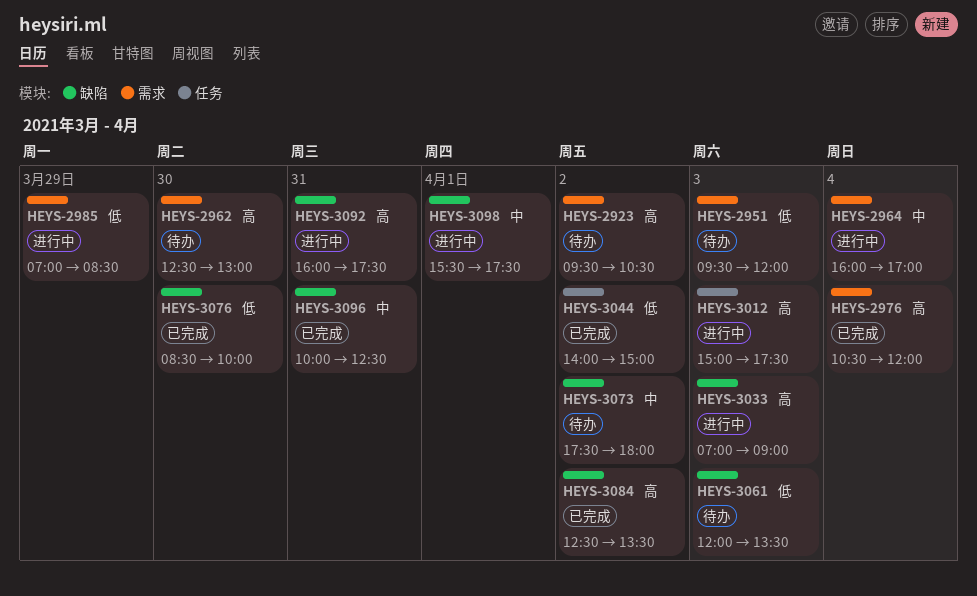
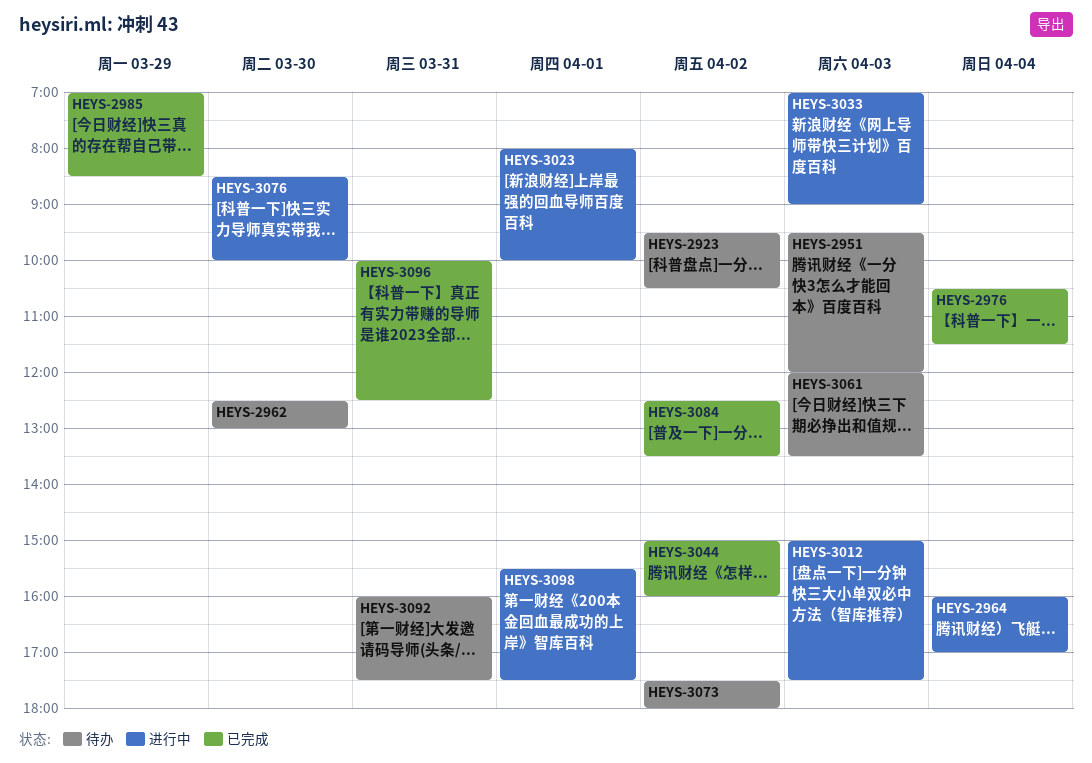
HEYS-2976, ends: 12:00 -> 11:30
HEYS-2985, status: 进行中 -> 已完成
HEYS-3023: none -> present
HEYS-3044, begins: 14:00 -> 15:00
HEYS-3044, ends: 15:00 -> 16:00
HEYS-3076, status: 已完成 -> 进行中
HEYS-3092, status: 进行中 -> 待办

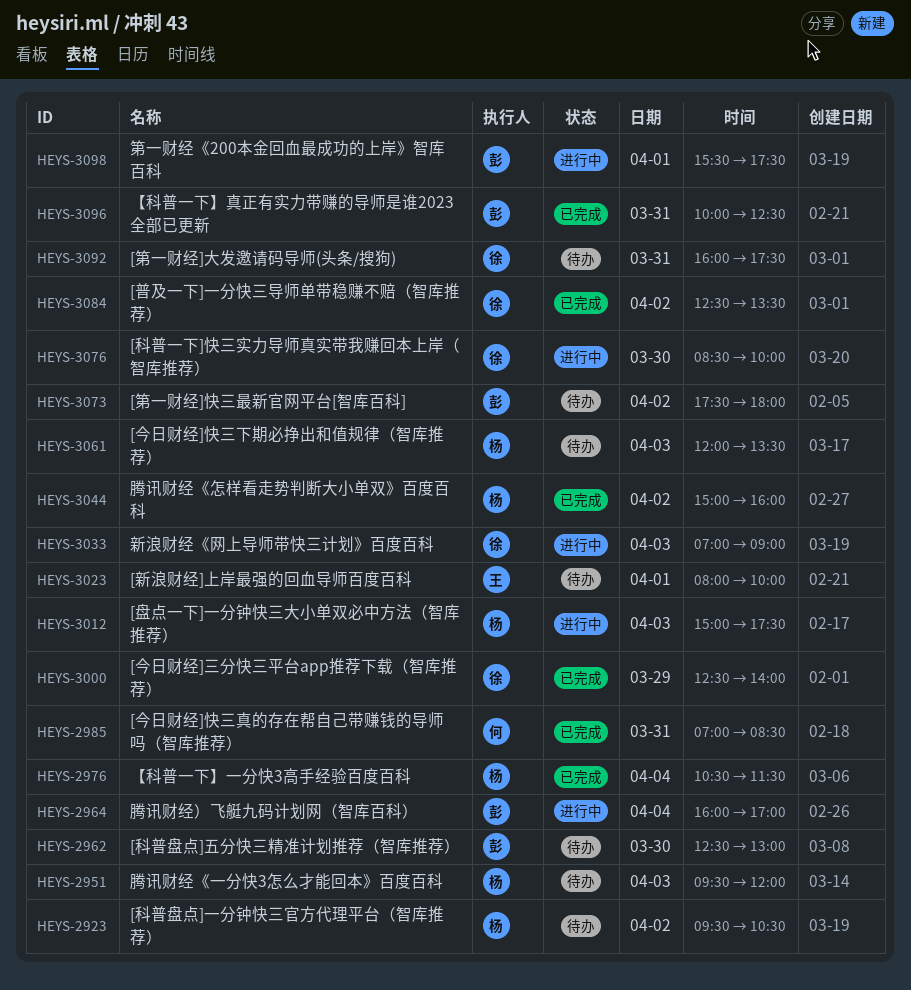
HEYS-2985, day: Mar 29 -> Mar 31
HEYS-3000: none -> present
HEYS-3023, status: 进行中 -> 待办

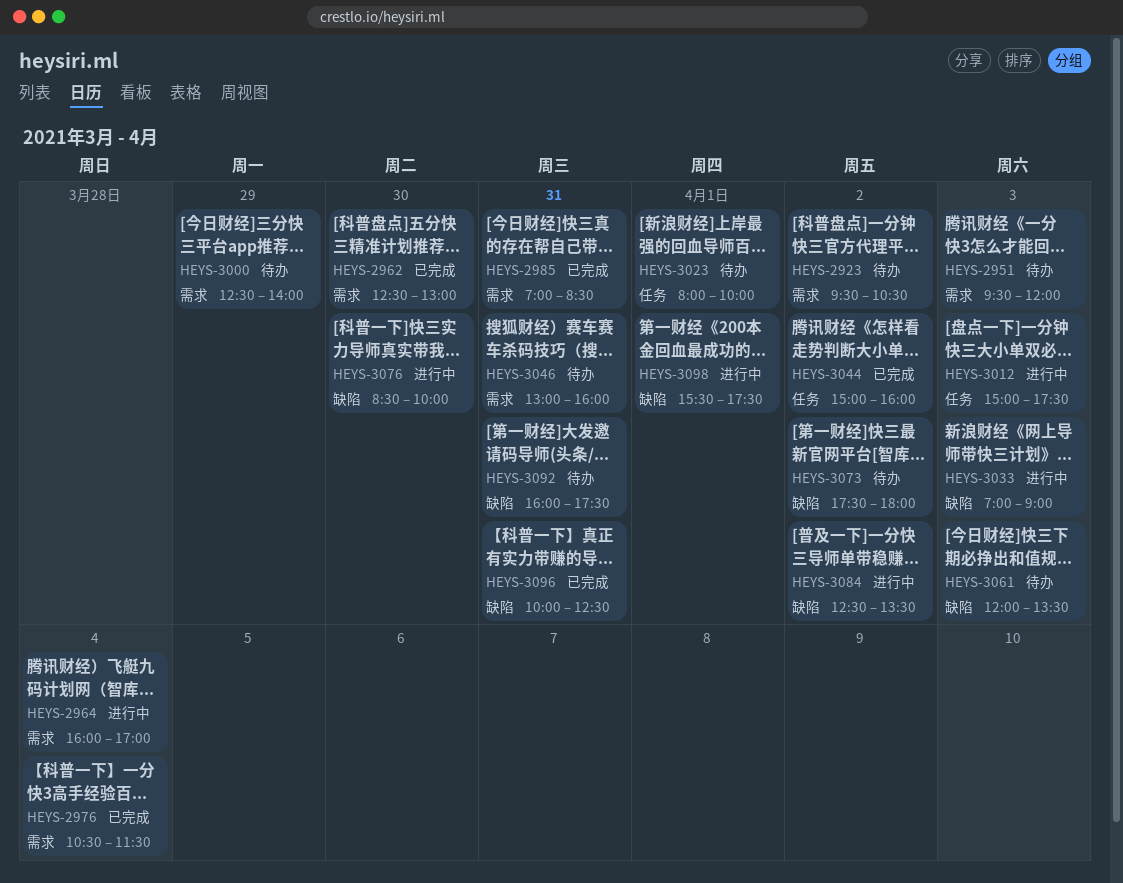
HEYS-2962, status: 待办 -> 已完成
HEYS-3000, status: 已完成 -> 待办
HEYS-3046: none -> present
HEYS-3084, status: 已完成 -> 进行中

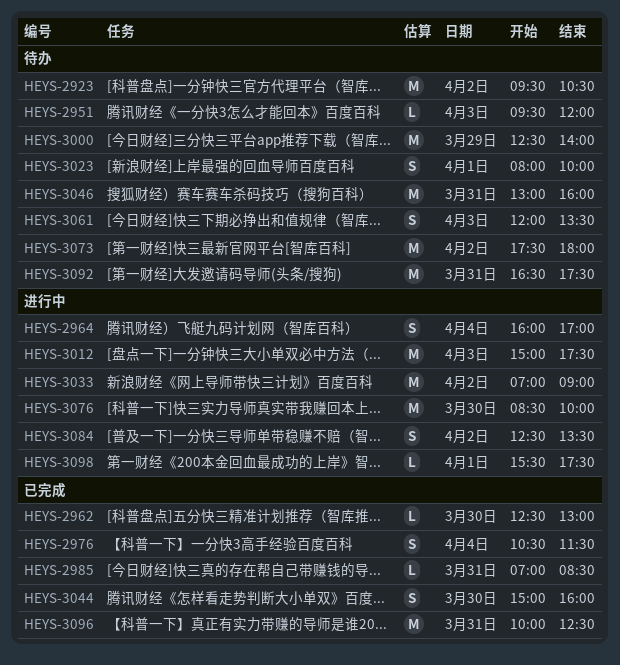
HEYS-3033, day: Apr 3 -> Apr 2
HEYS-3044, day: Apr 2 -> Mar 30
HEYS-3092, begins: 16:00 -> 16:30

